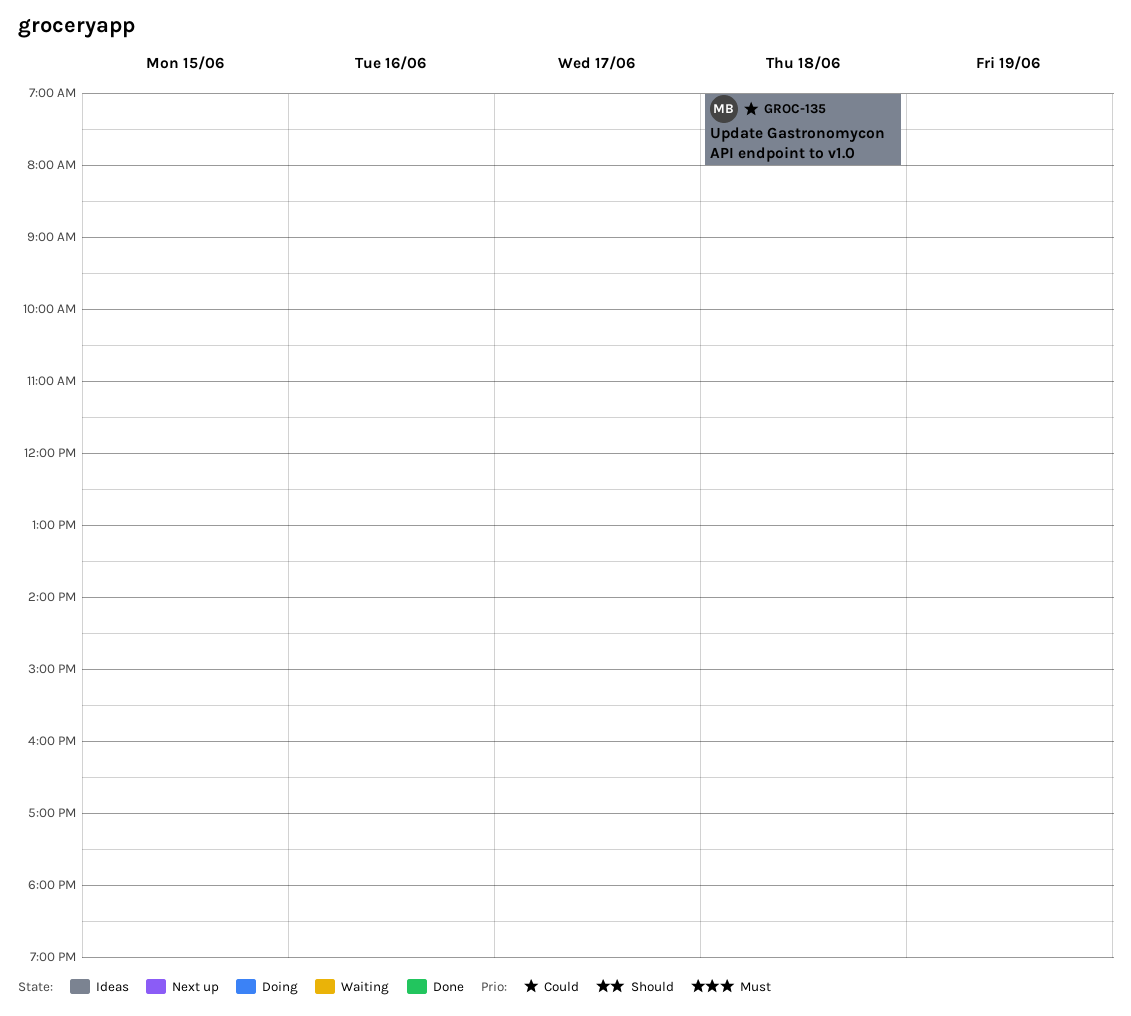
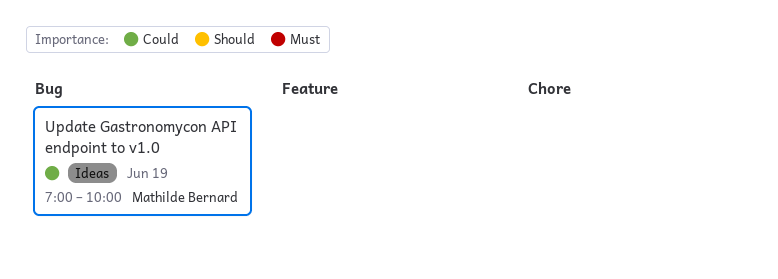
Update Gastronomycon API endpoint to v1.0, day: Jun 18 -> Jun 19
Update Gastronomycon API endpoint to v1.0, ends: 08:00 -> 10:00

